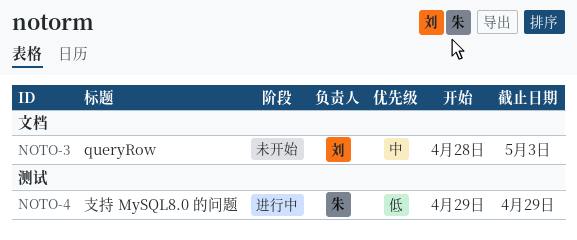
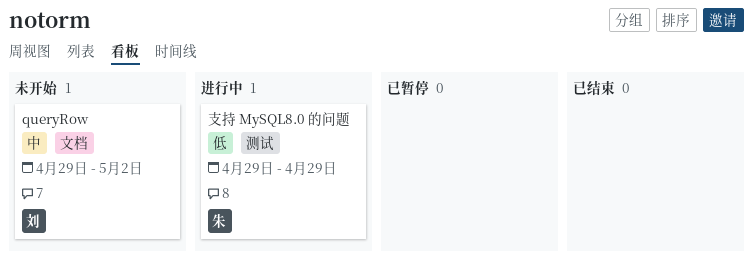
queryRow, start: Apr 28 -> Apr 29
queryRow, due: May 3 -> May 2

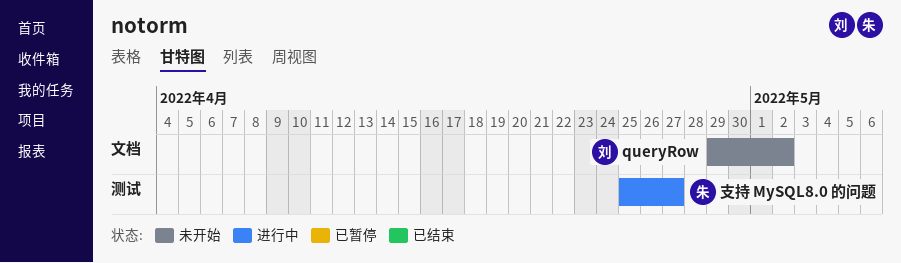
支持 MySQL8.0 的问题, start: Apr 29 -> Apr 25
支持 MySQL8.0 的问题, due: Apr 29 -> Apr 27

